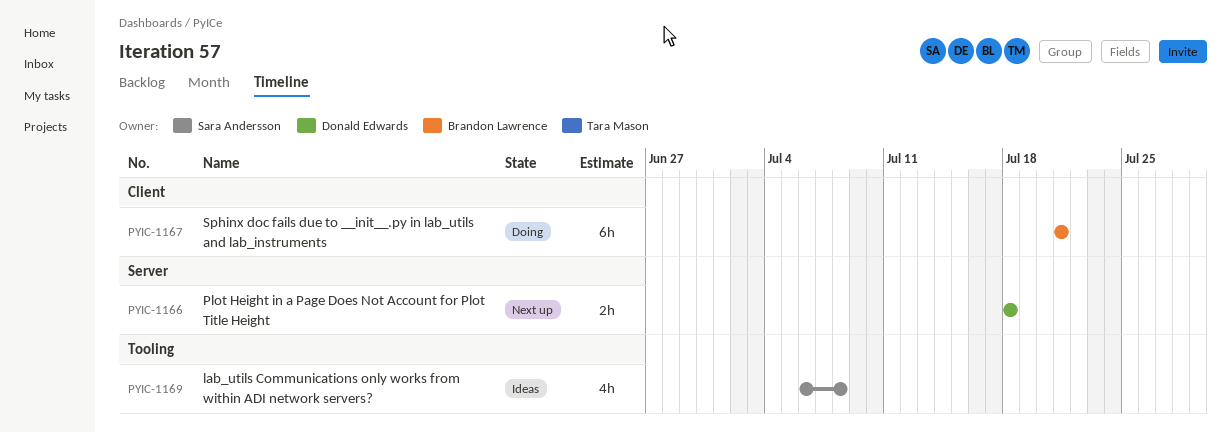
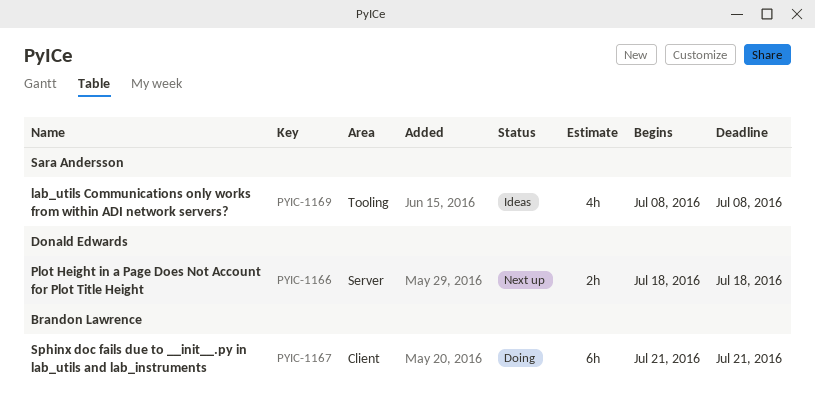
PYIC-1169, start: Jul 6 -> Jul 8

